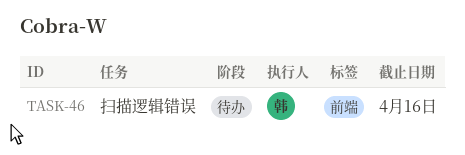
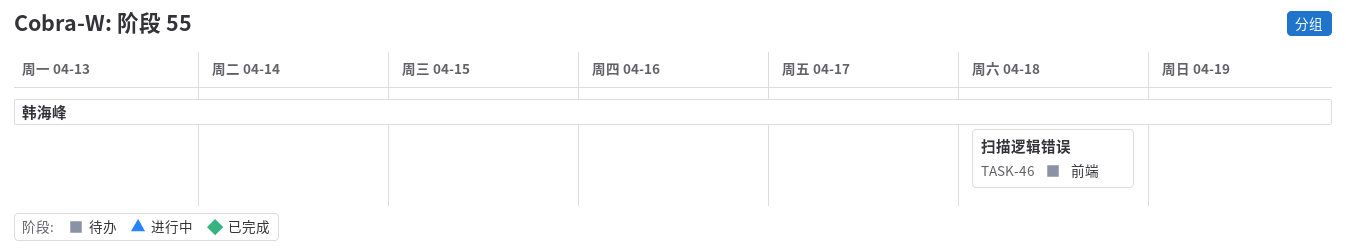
TASK-46, due: Apr 16 -> Apr 18

